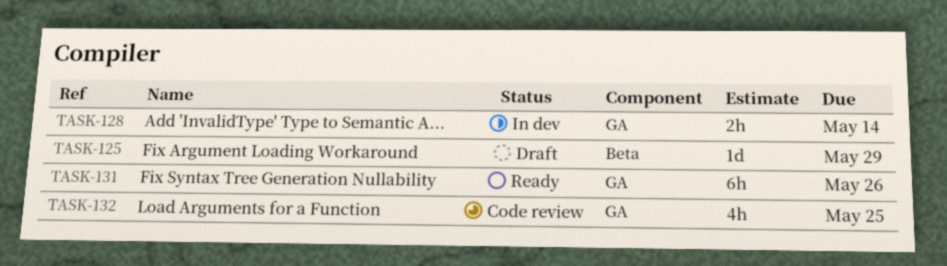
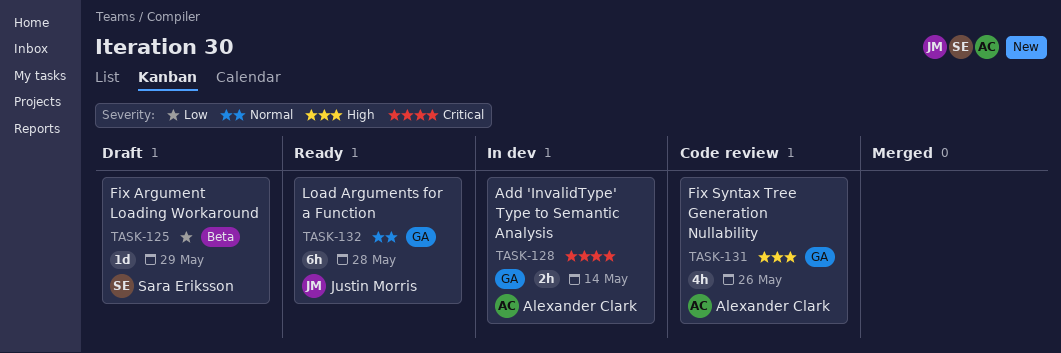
TASK-131, status: Ready -> Code review
TASK-131, estimate: 6h -> 4h
TASK-132, status: Code review -> Ready
TASK-132, estimate: 4h -> 6h
TASK-132, due: May 25 -> May 28

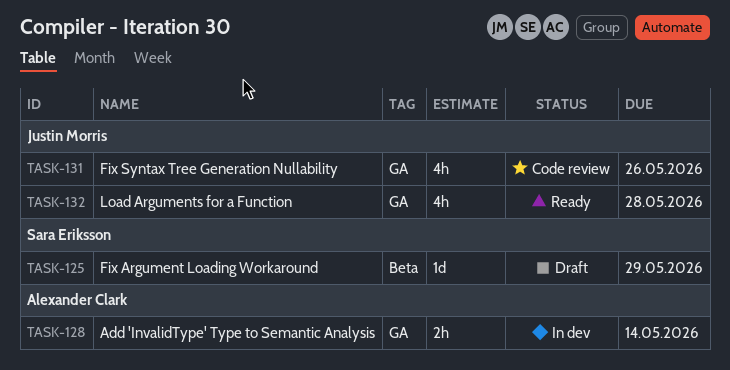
TASK-131, owner: Alexander Clark -> Justin Morris
TASK-132, estimate: 6h -> 4h

